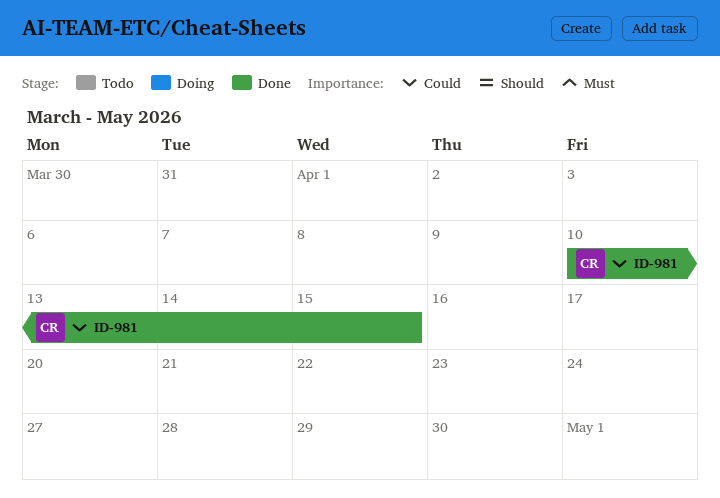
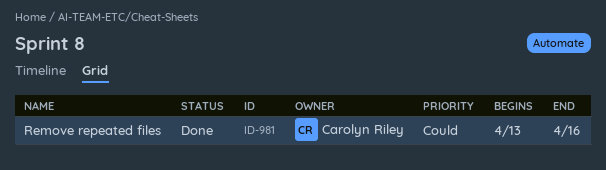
ID-981, start: Apr 10 -> Apr 13
ID-981, due: Apr 15 -> Apr 16

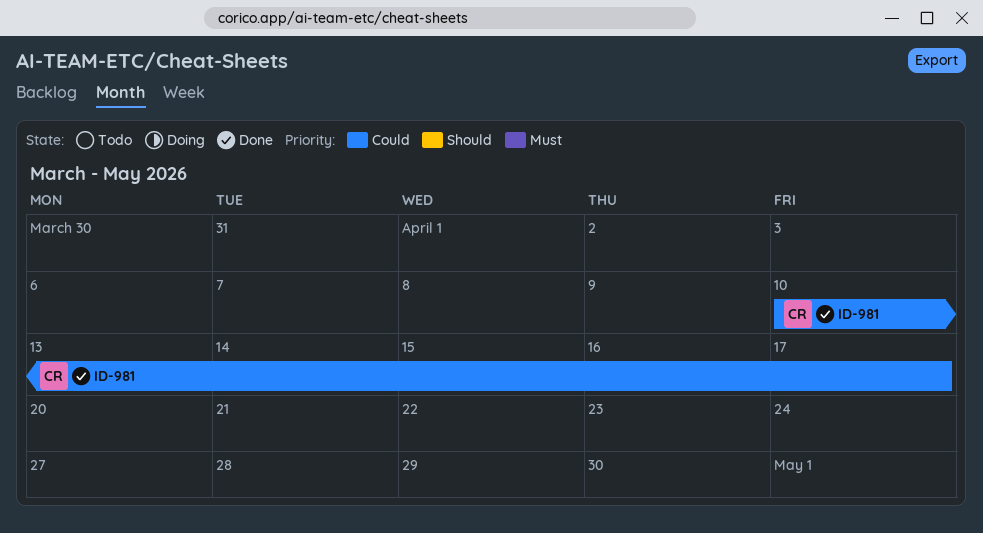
ID-981, start: Apr 13 -> Apr 10
ID-981, due: Apr 16 -> Apr 17

